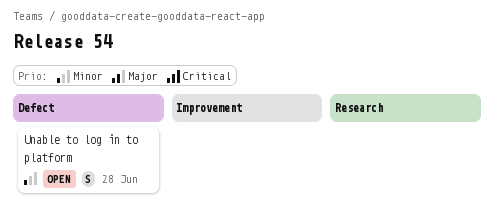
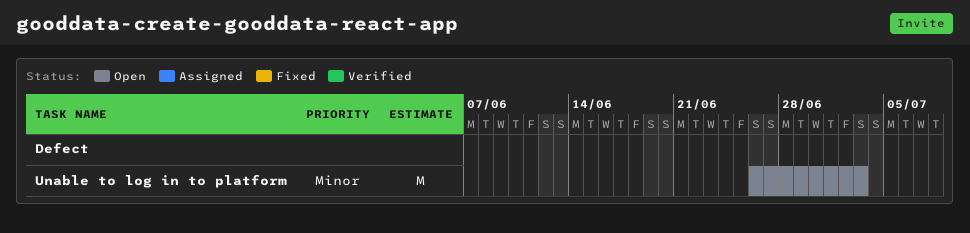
Unable to log in to platform, estimate: S -> M
Unable to log in to platform, due: Jun 28 -> Jul 3

